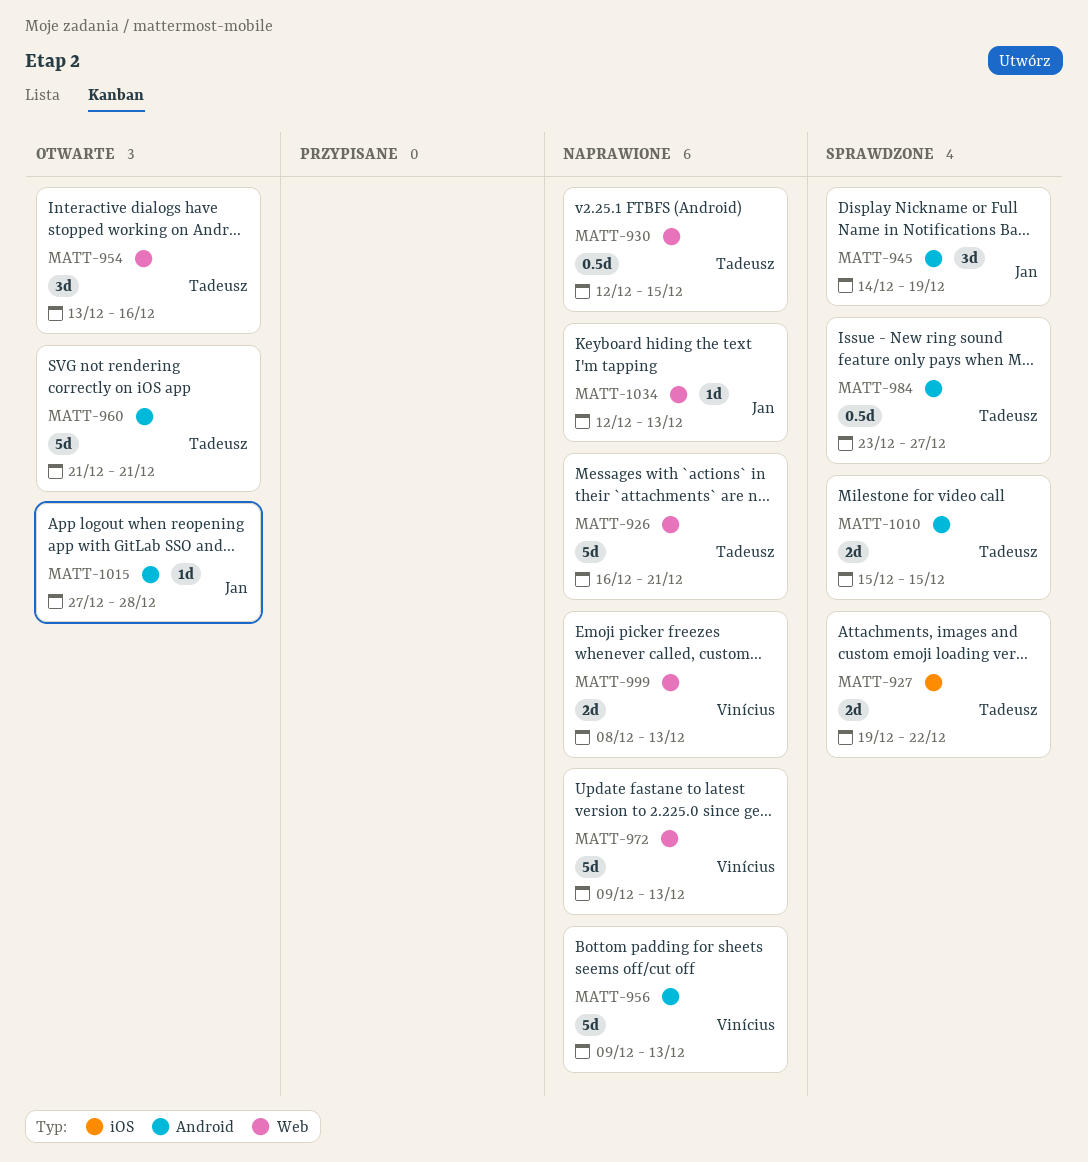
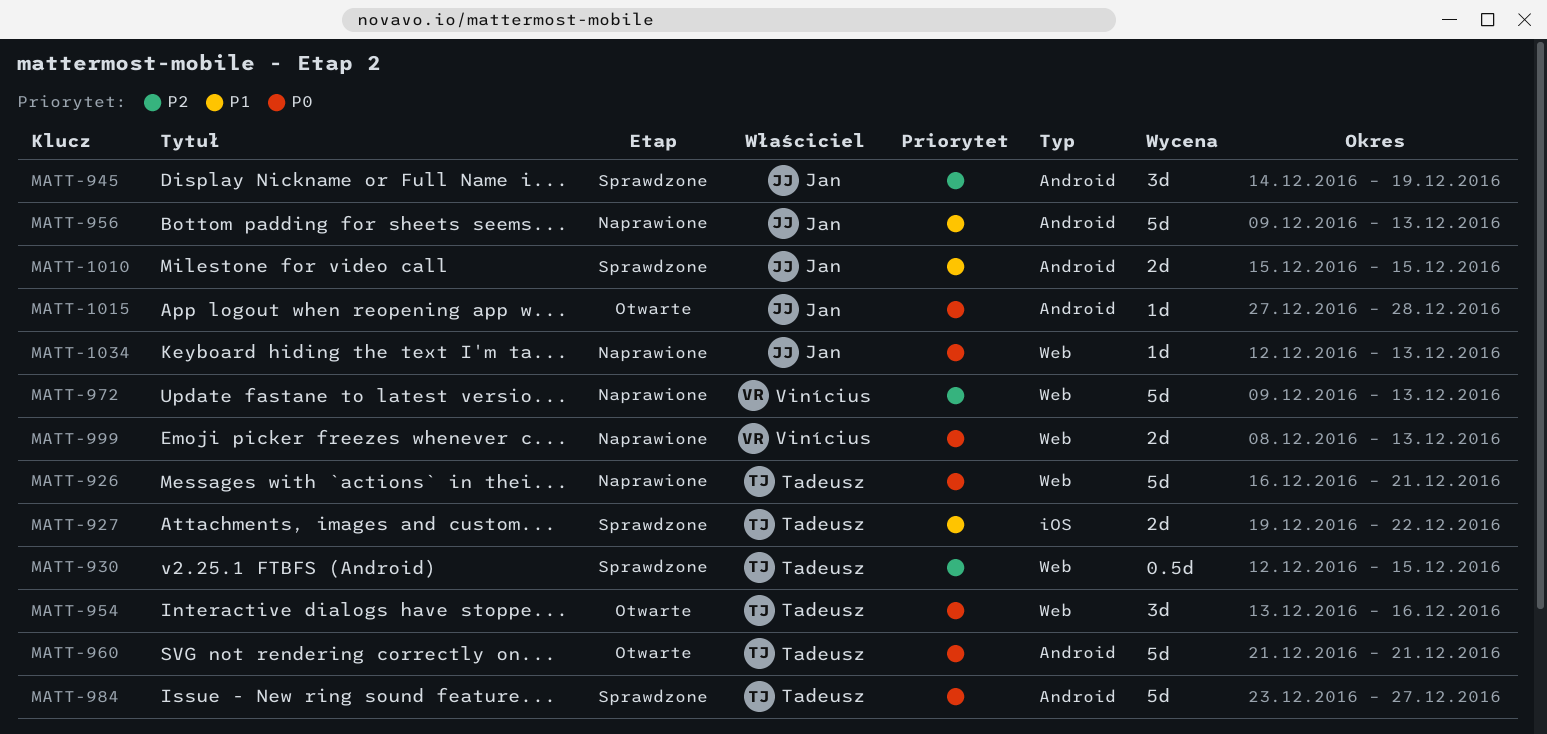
MATT-930, status: Naprawione -> Sprawdzone
MATT-956, owner: Vinícius -> Jan
MATT-984, estimate: 0.5d -> 5d
MATT-1010, owner: Tadeusz -> Jan

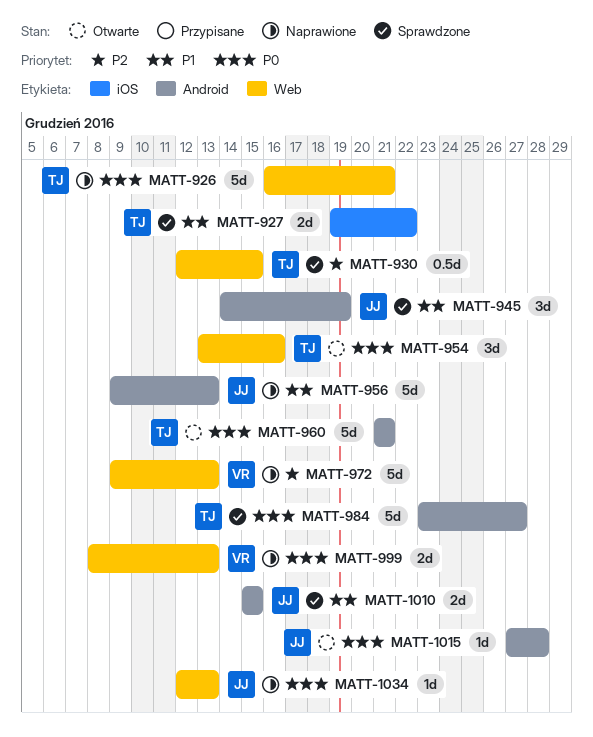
MATT-945, priority: P2 -> P1

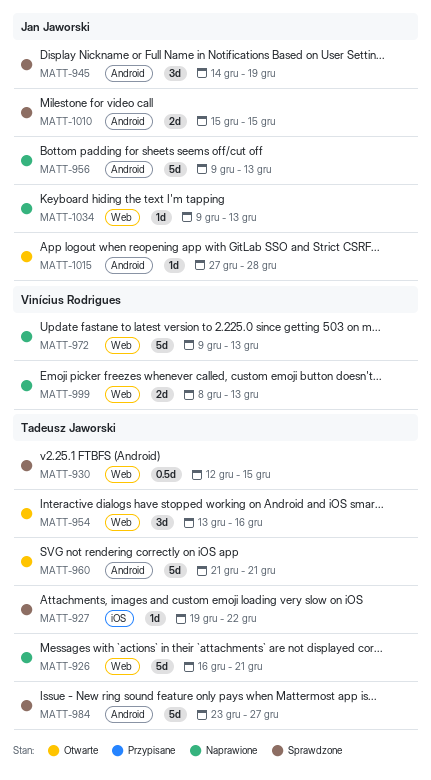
MATT-927, estimate: 2d -> 1d
MATT-1034, start: Dec 12 -> Dec 9

